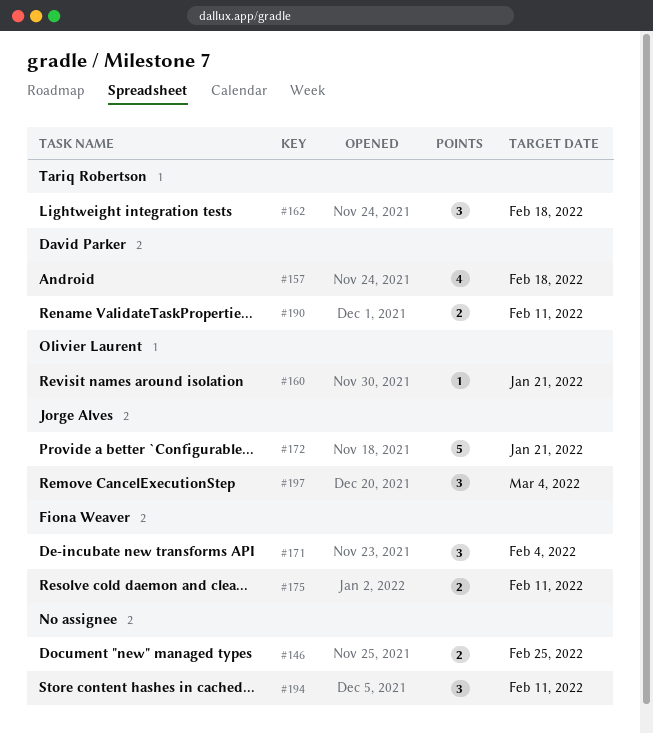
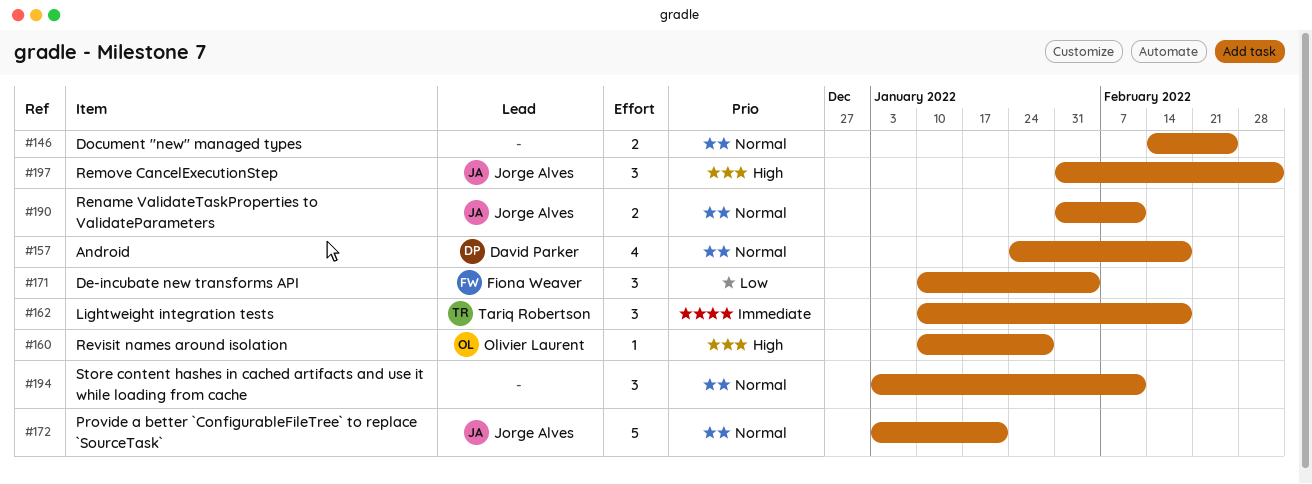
#160, due: Jan 21 -> Jan 28
#175: present -> none
#190, owner: David Parker -> Jorge Alves

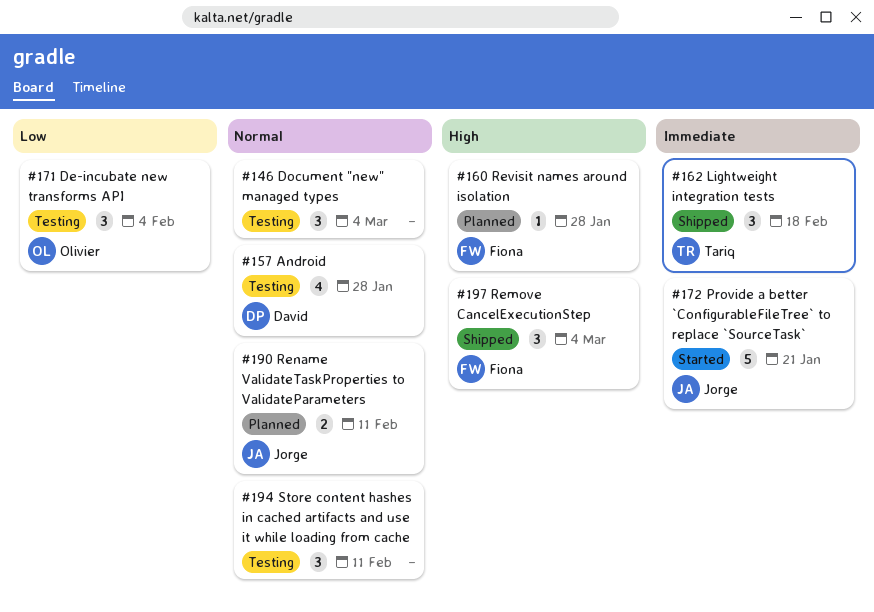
#146, estimate: 2 -> 3
#146, due: Feb 25 -> Mar 4
#157, due: Feb 18 -> Jan 28
#160, owner: Olivier Laurent -> Fiona Weaver
#171, owner: Fiona Weaver -> Olivier Laurent
#172, priority: Normal -> Immediate
#197, owner: Jorge Alves -> Fiona Weaver

